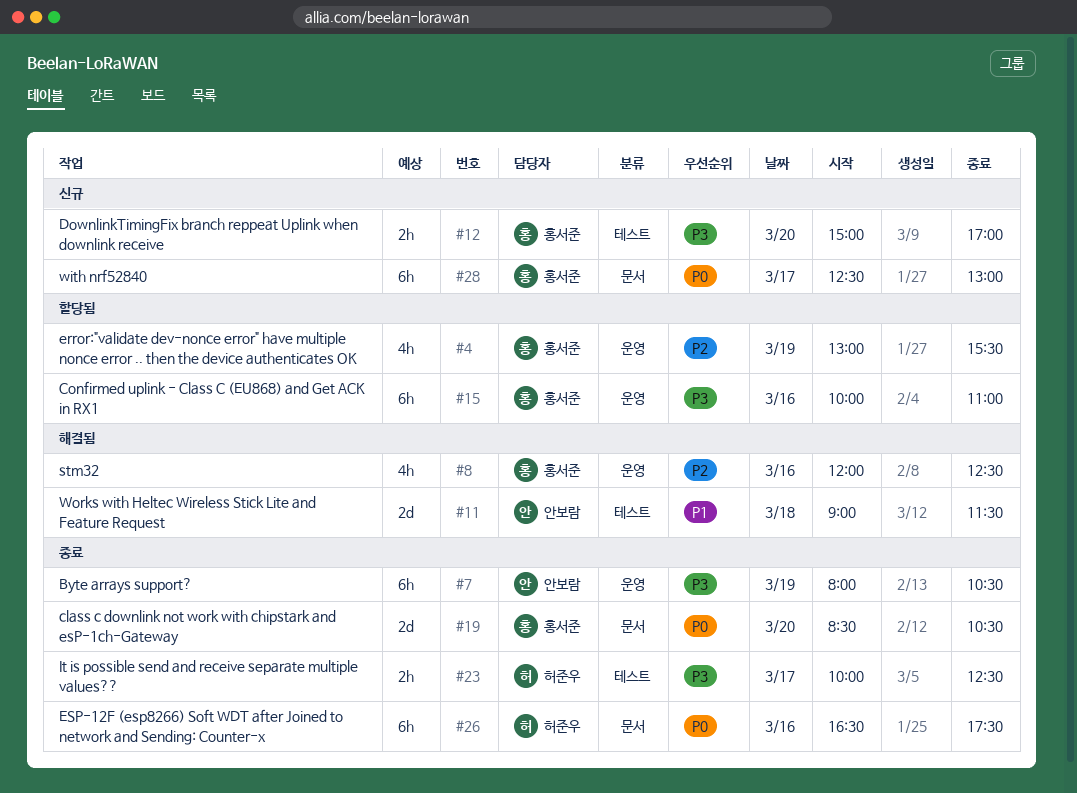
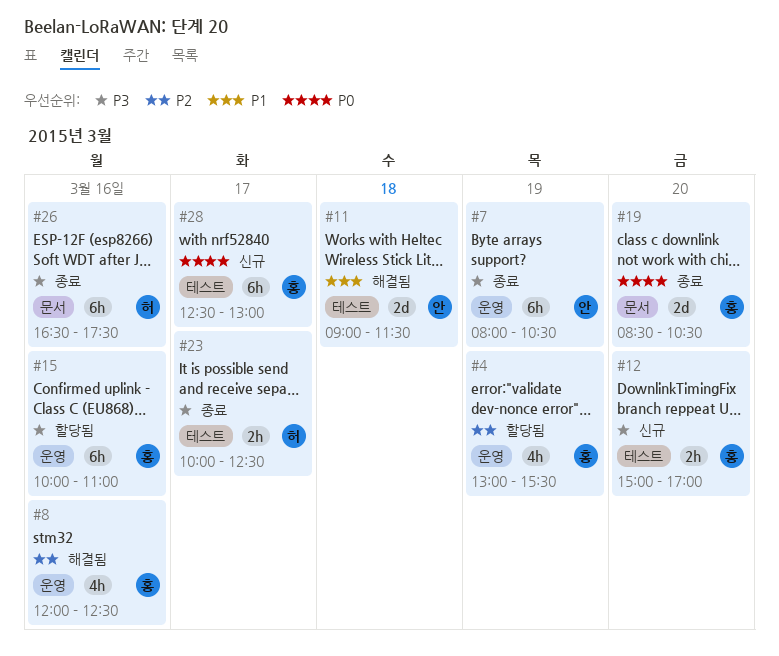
#26, priority: P0 -> P3
#28, label: 문서 -> 테스트

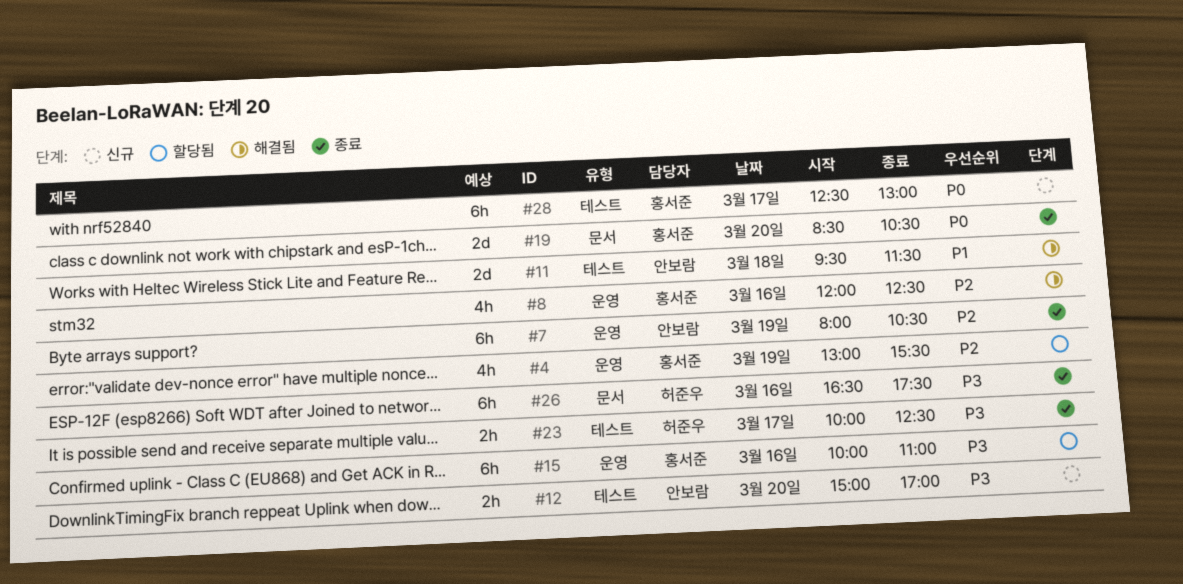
#7, priority: P3 -> P2
#11, begins: 09:00 -> 09:30
#12, owner: 홍서준 -> 안보람

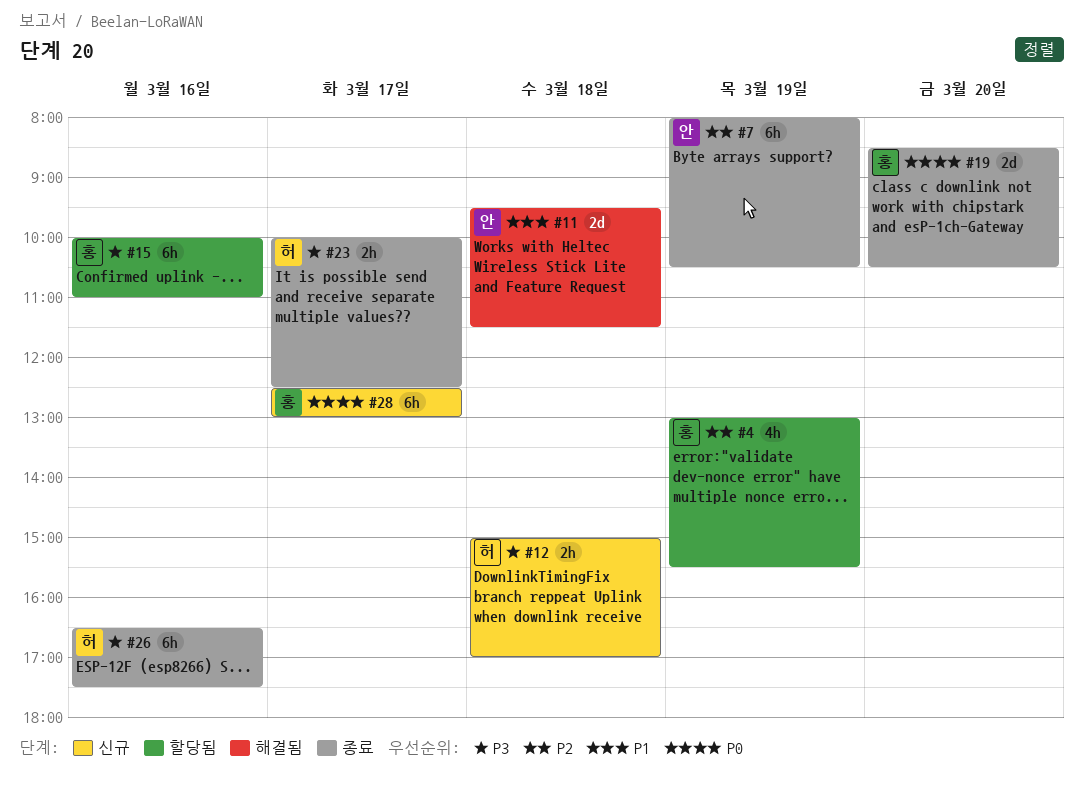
#8: present -> none
#12, owner: 안보람 -> 허준우
#12, day: Mar 20 -> Mar 18

